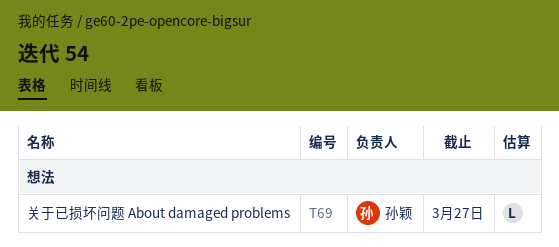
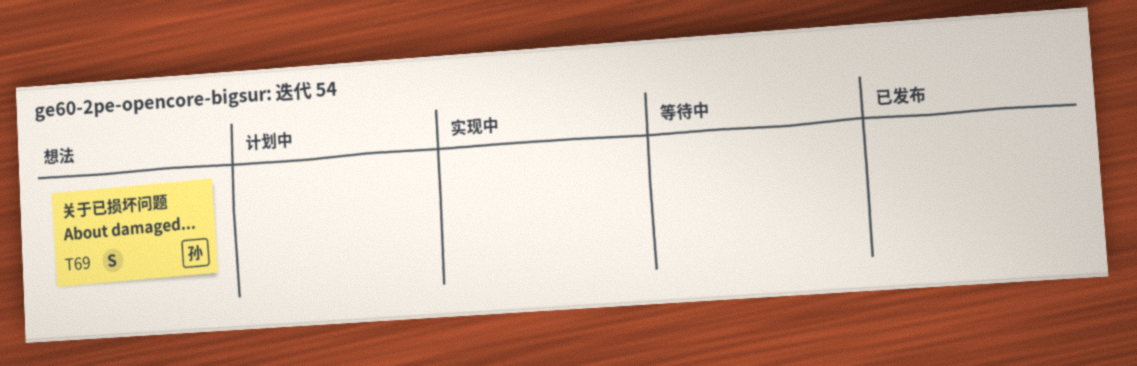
T69, estimate: L -> S

